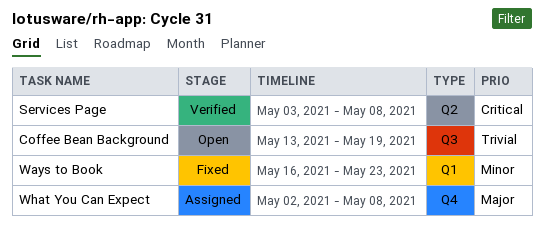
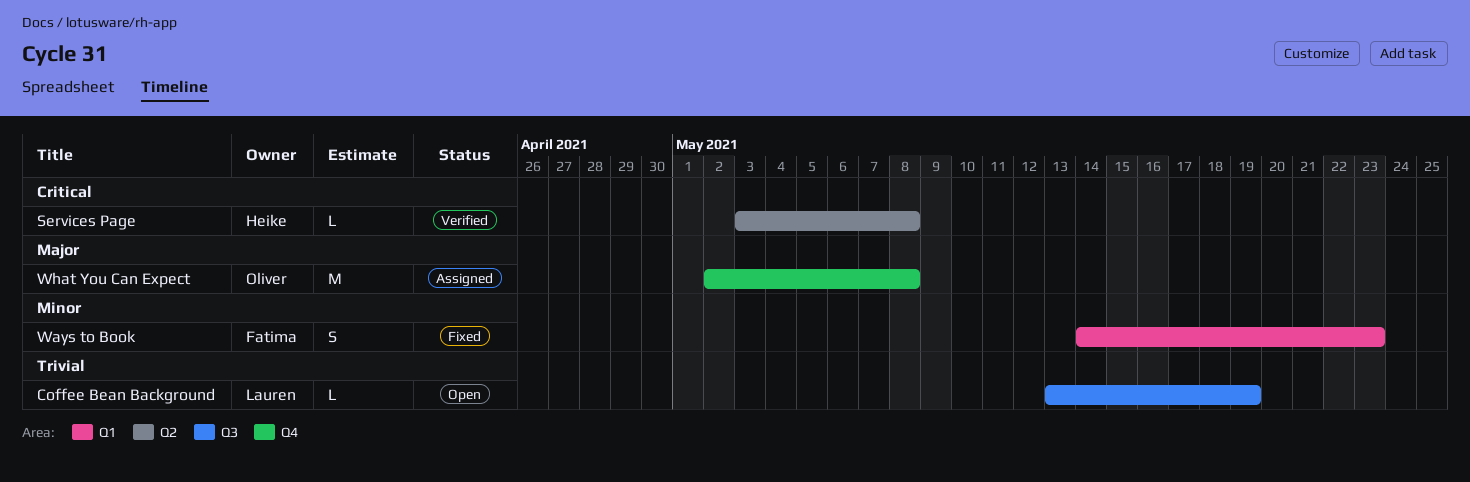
Ways to Book, start: May 16 -> May 14

